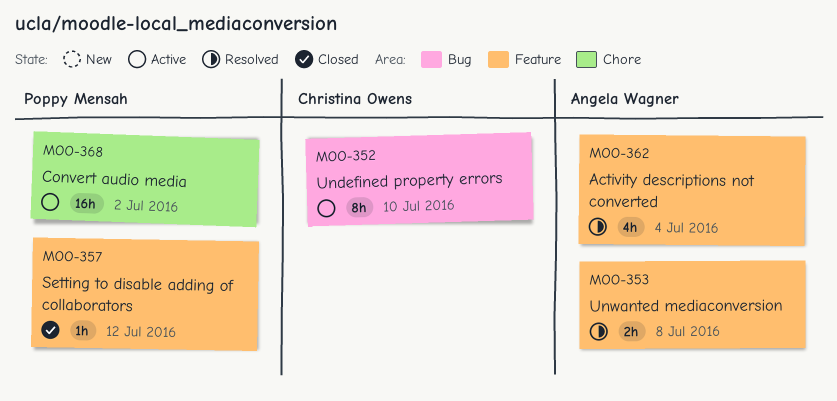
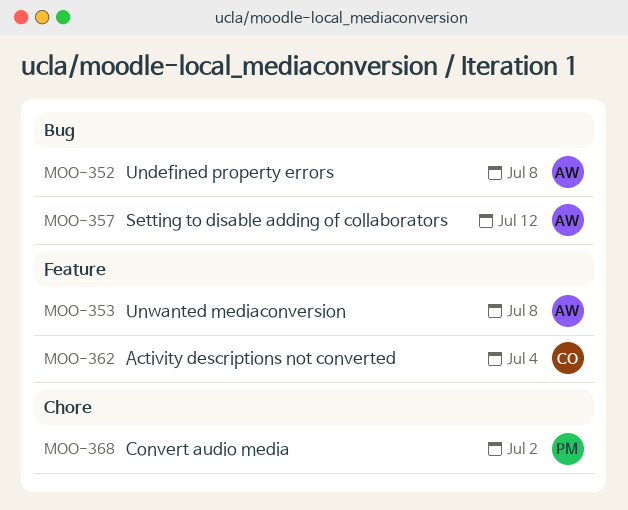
MOO-352, owner: Christina Owens -> Angela Wagner
MOO-352, due: Jul 10 -> Jul 8
MOO-357, owner: Poppy Mensah -> Angela Wagner
MOO-357, label: Feature -> Bug
MOO-362, owner: Angela Wagner -> Christina Owens

